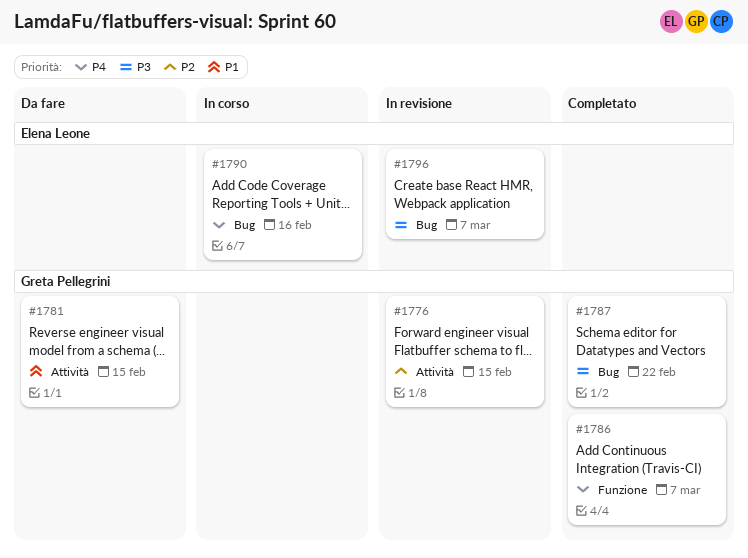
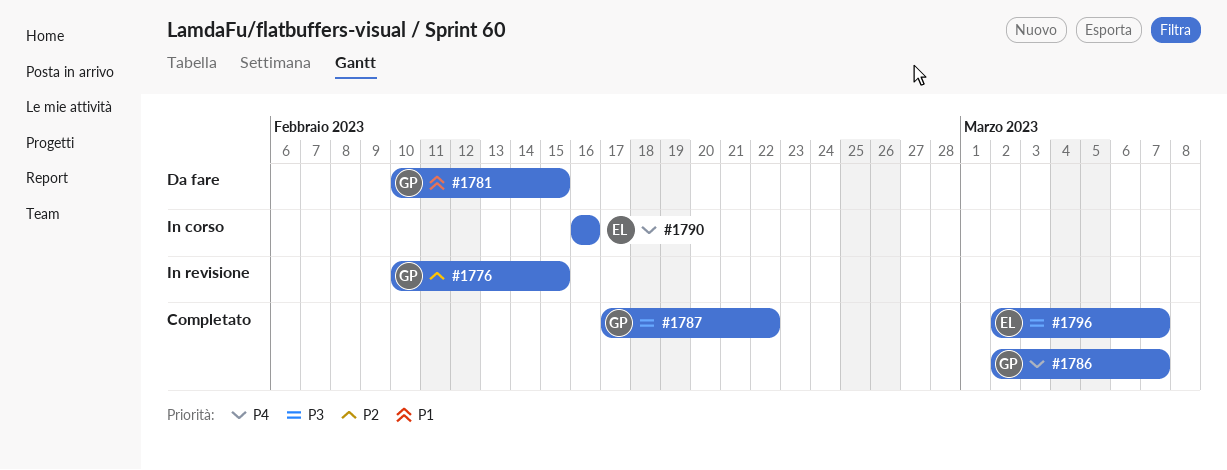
#1796, status: In revisione -> Completato

